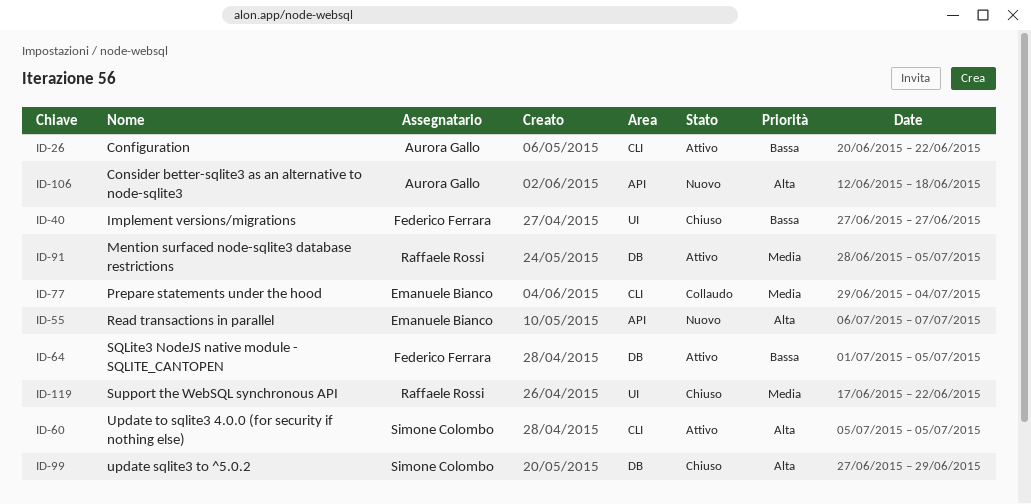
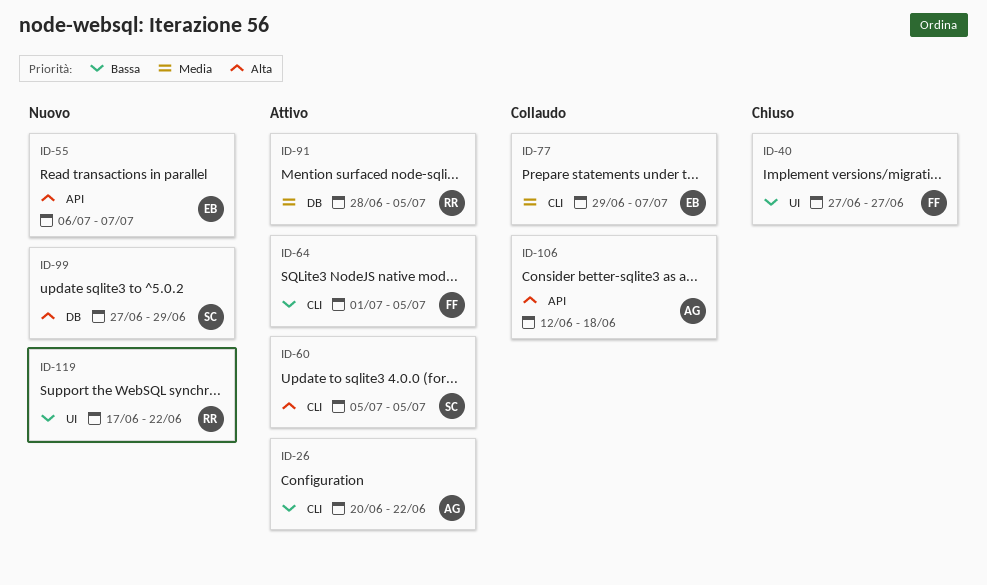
ID-64, label: DB -> CLI
ID-77, due: Jul 4 -> Jul 7
ID-99, status: Chiuso -> Nuovo
ID-106, status: Nuovo -> Collaudo
ID-119, status: Chiuso -> Nuovo
ID-119, priority: Media -> Bassa

